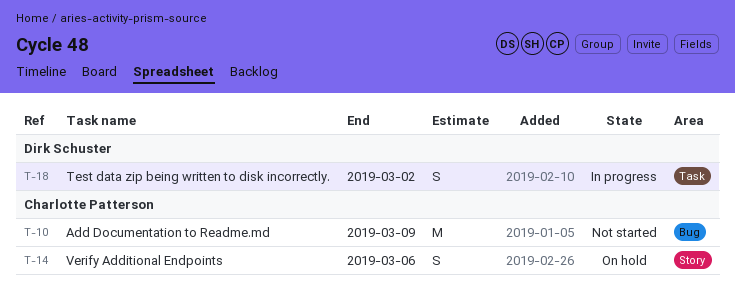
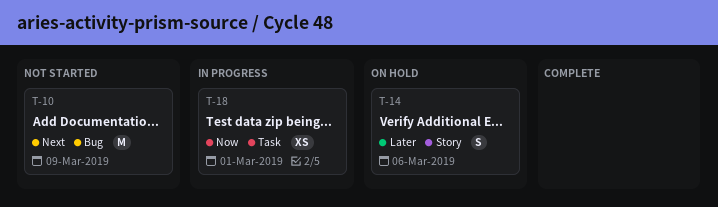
T-18, estimate: S -> XS
T-18, due: Mar 2 -> Mar 1

